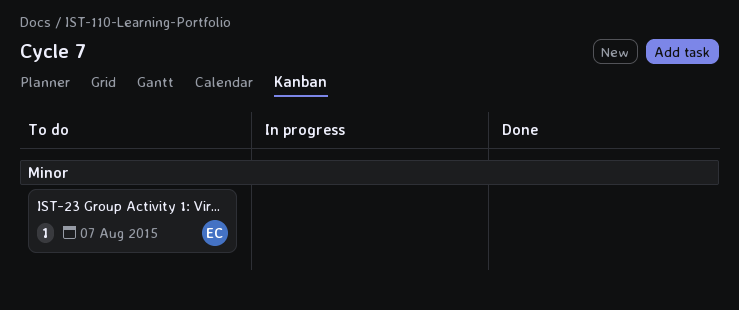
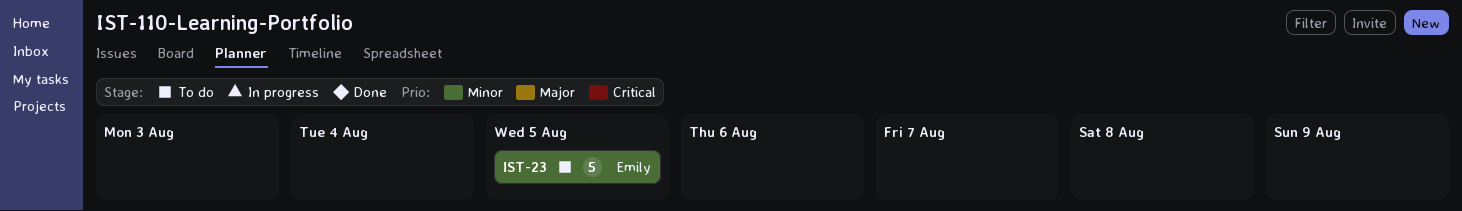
IST-23, estimate: 1 -> 5
IST-23, due: Aug 7 -> Aug 5

